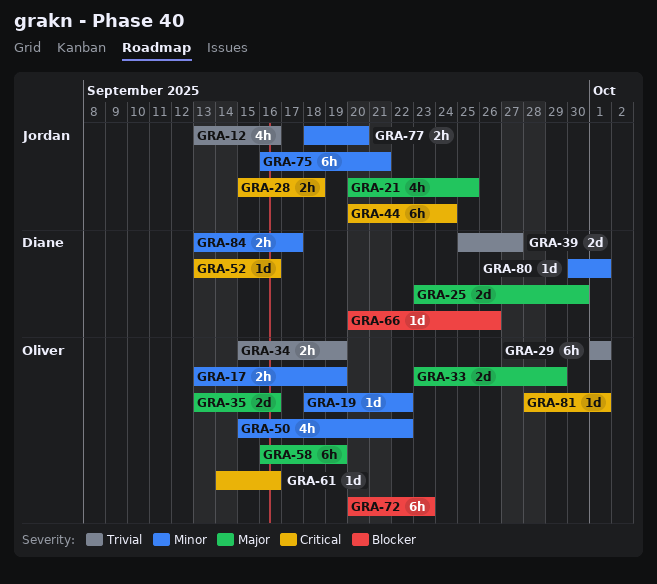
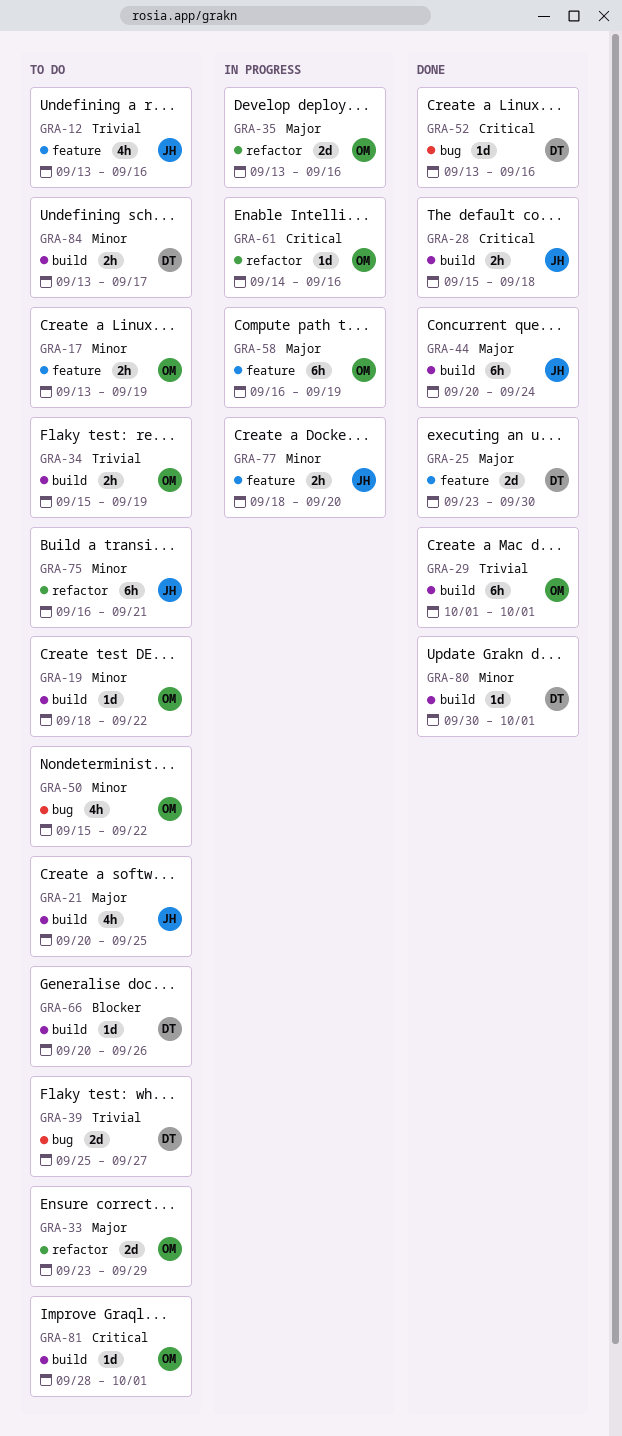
GRA-44, priority: Critical -> Major
GRA-72: present -> none

